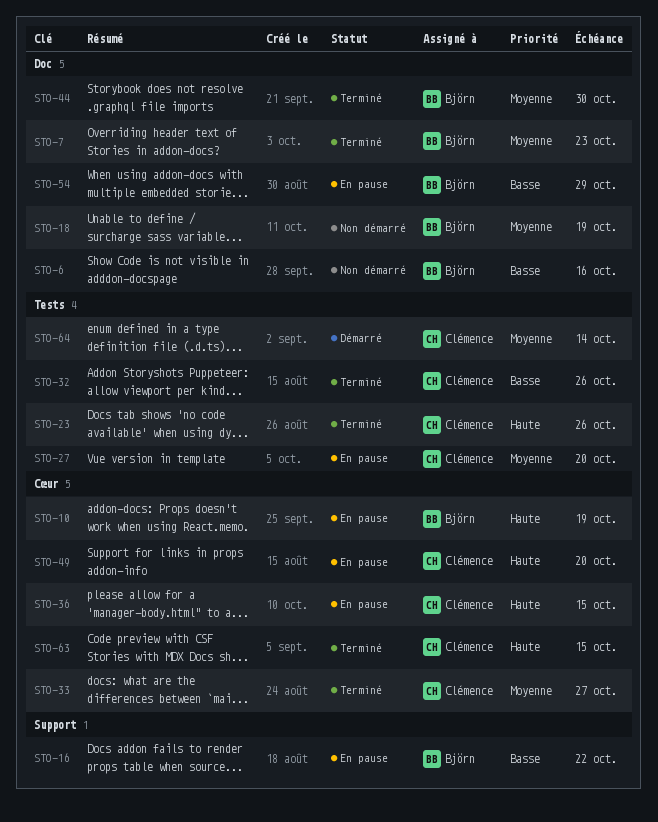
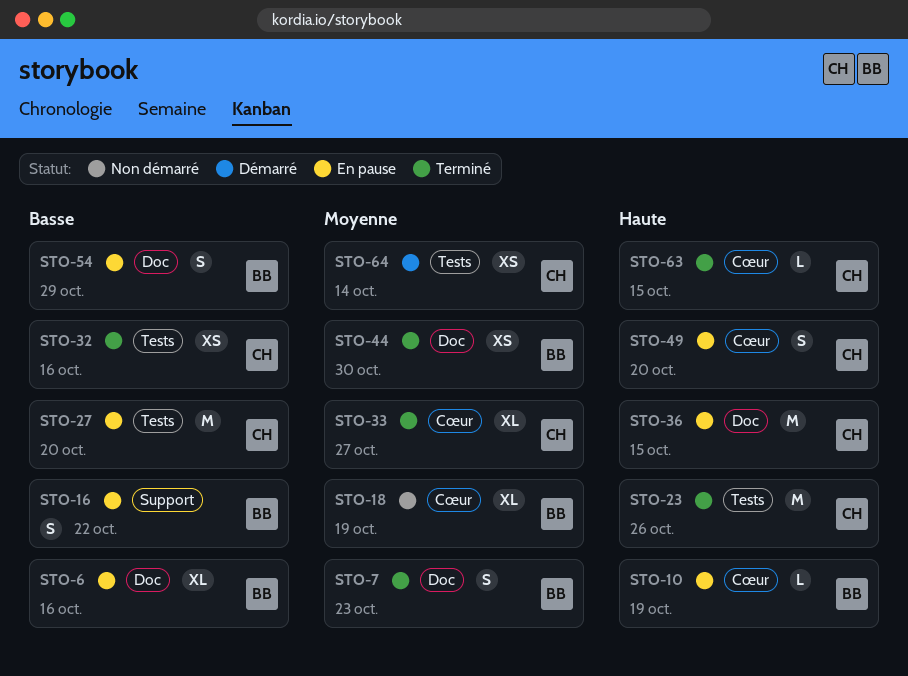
STO-6, status: Non démarré -> En pause
STO-18, label: Doc -> Cœur
STO-27, priority: Moyenne -> Basse
STO-32, due: Oct 26 -> Oct 16
STO-36, label: Cœur -> Doc

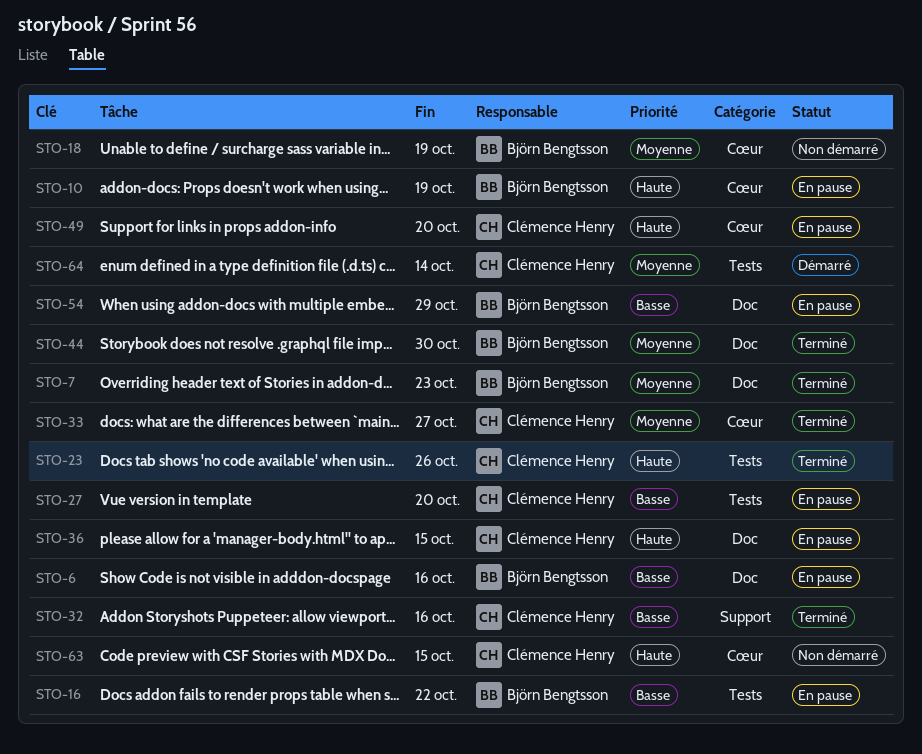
STO-16, label: Support -> Tests
STO-32, label: Tests -> Support
STO-63, status: Terminé -> Non démarré

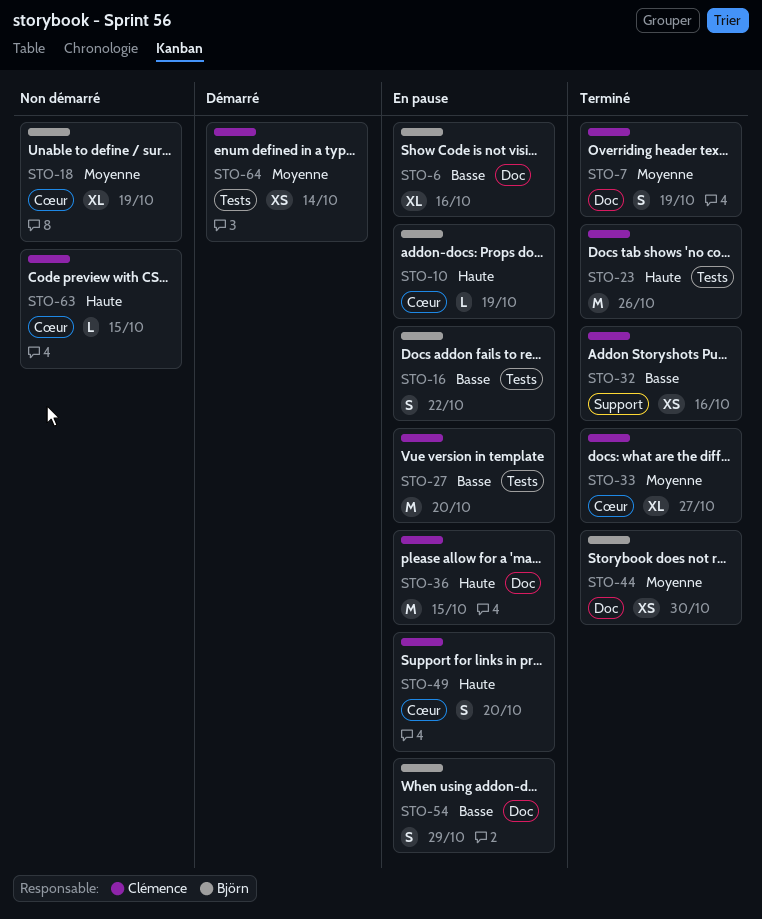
STO-7, owner: Björn Bengtsson -> Clémence Henry
STO-7, due: Oct 23 -> Oct 19

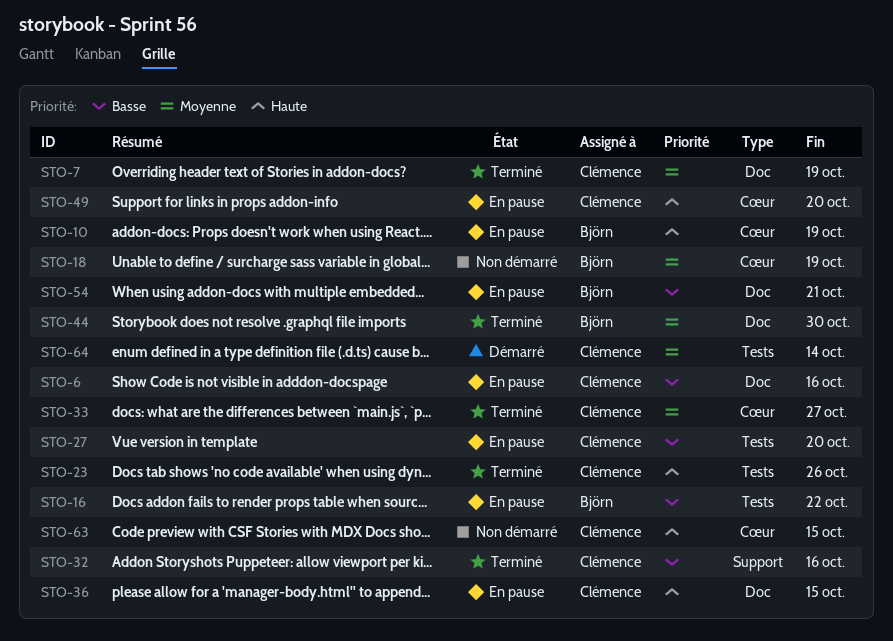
STO-6, owner: Björn -> Clémence
STO-54, due: Oct 29 -> Oct 21

